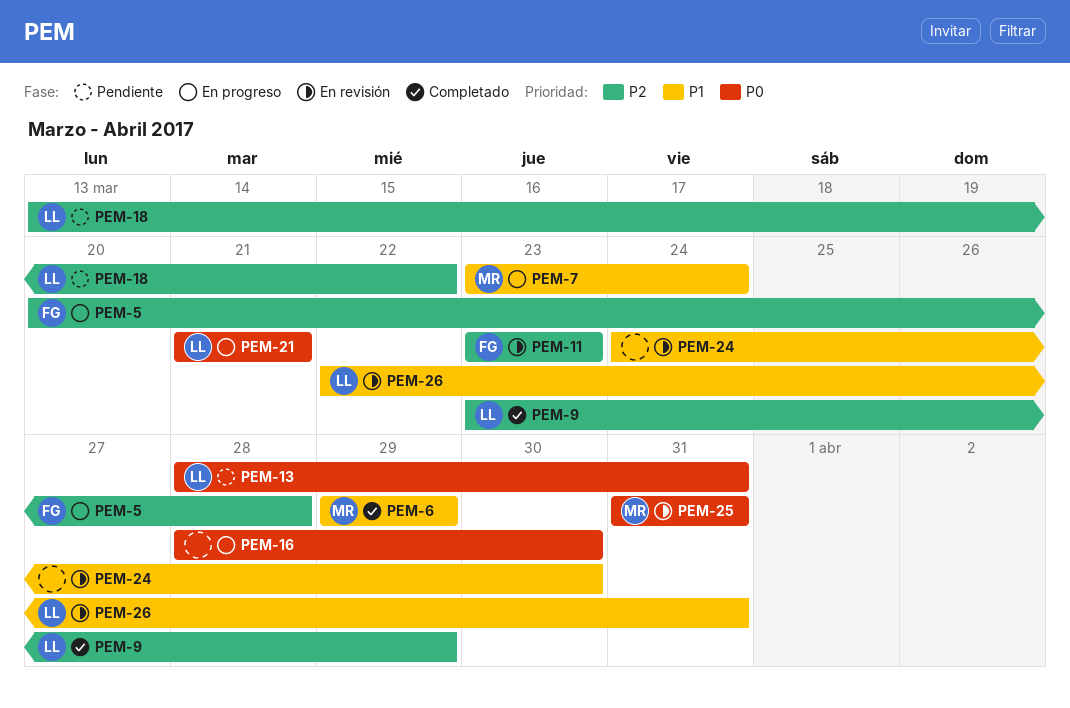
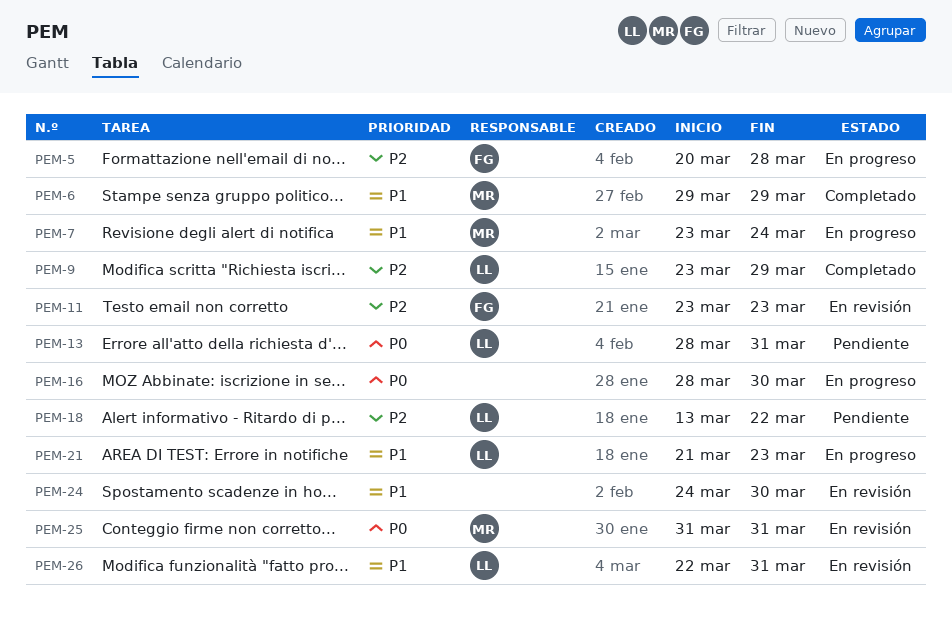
PEM-21, priority: P0 -> P1
PEM-21, due: Mar 21 -> Mar 23

